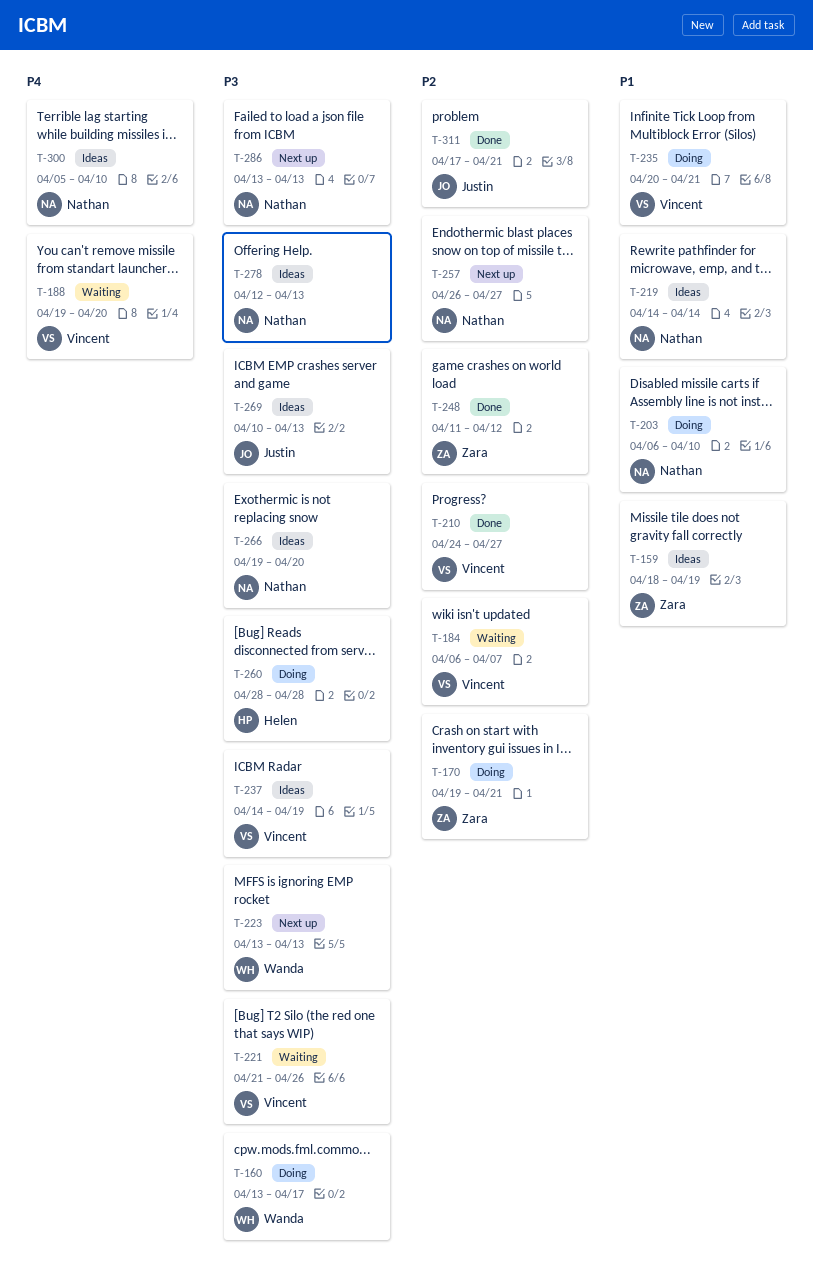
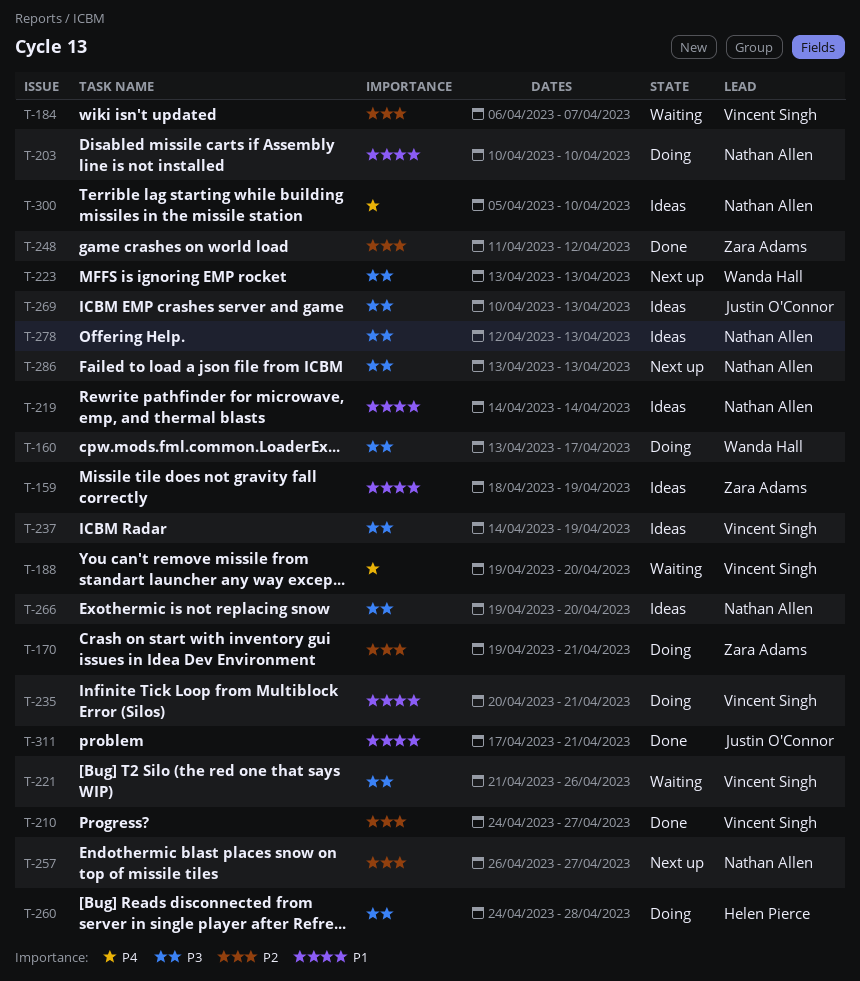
T-203, start: Apr 6 -> Apr 10
T-260, start: Apr 28 -> Apr 24
T-311, priority: P2 -> P1

